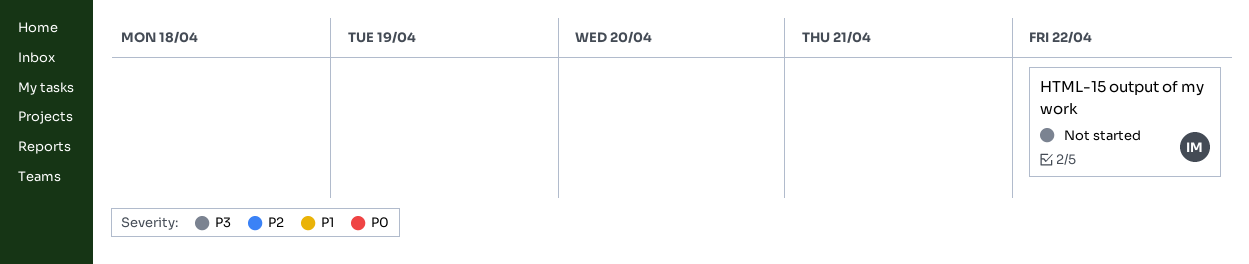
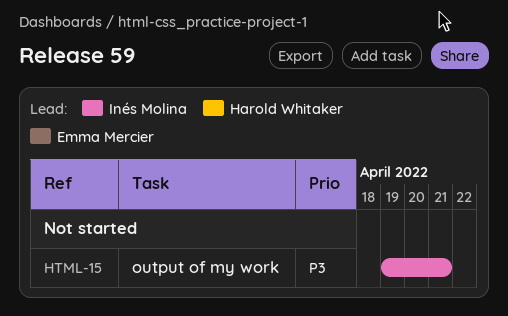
HTML-15, due: Apr 22 -> Apr 21

